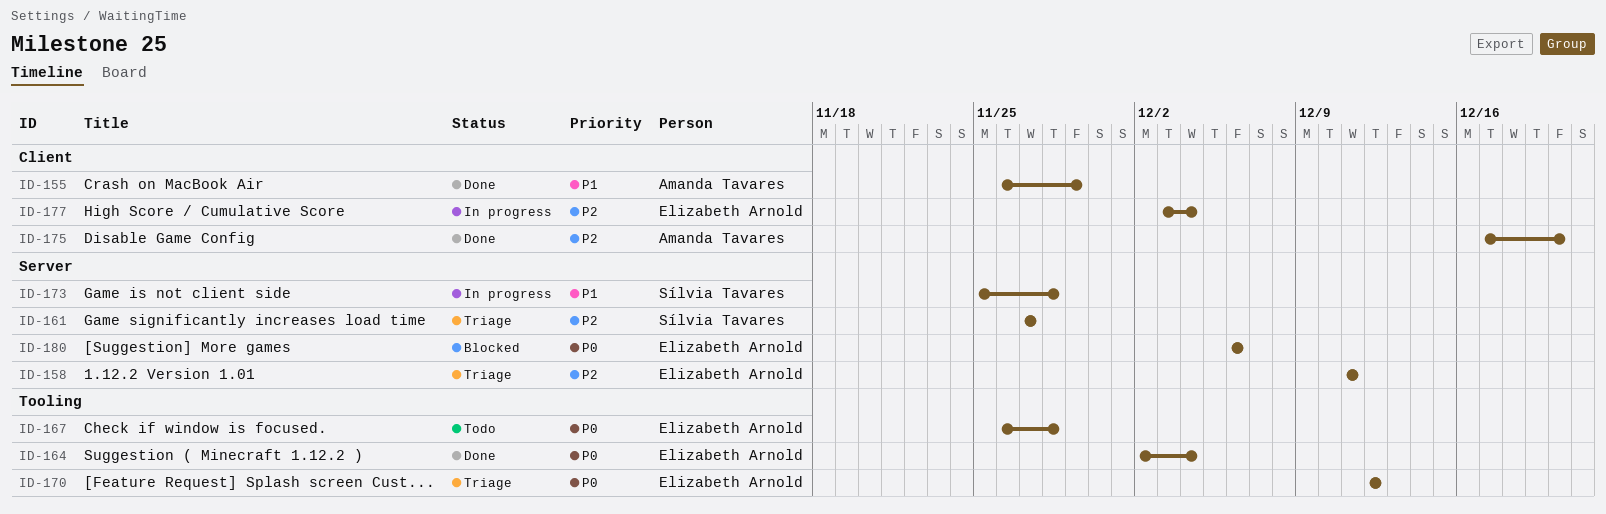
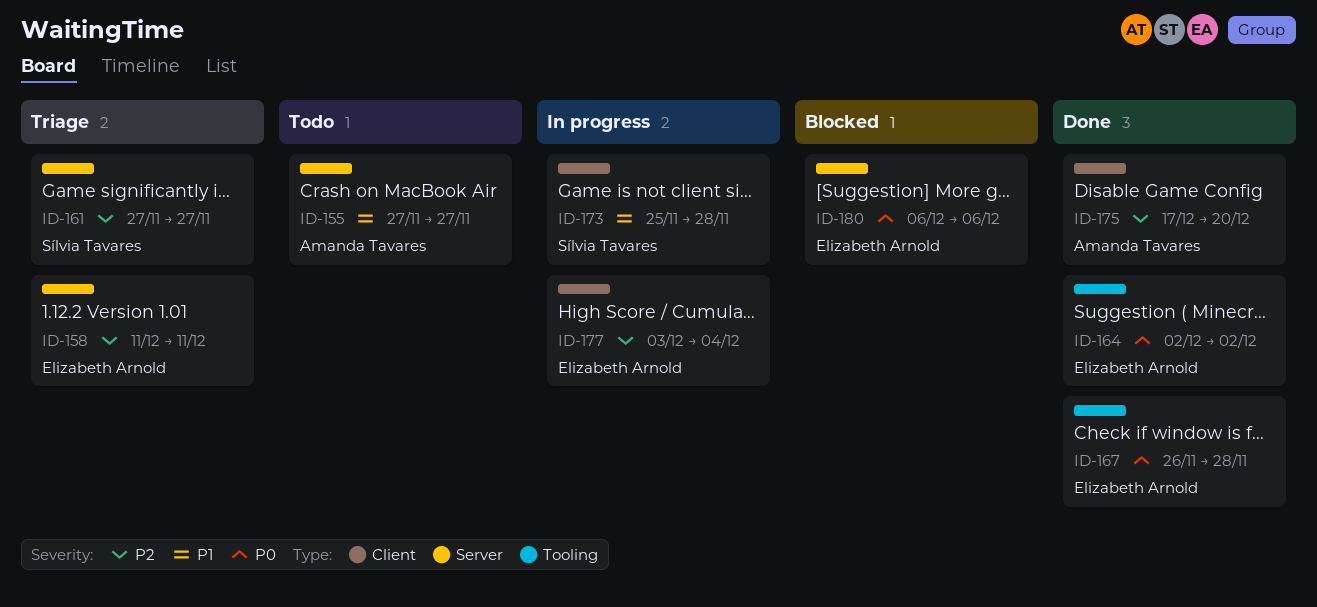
ID-155, status: Done -> Todo
ID-155, label: Client -> Server
ID-155, start: Nov 26 -> Nov 27
ID-155, due: Nov 29 -> Nov 27
ID-164, due: Dec 4 -> Dec 2
ID-167, status: Todo -> Done
ID-170: present -> none
ID-173, label: Server -> Client

